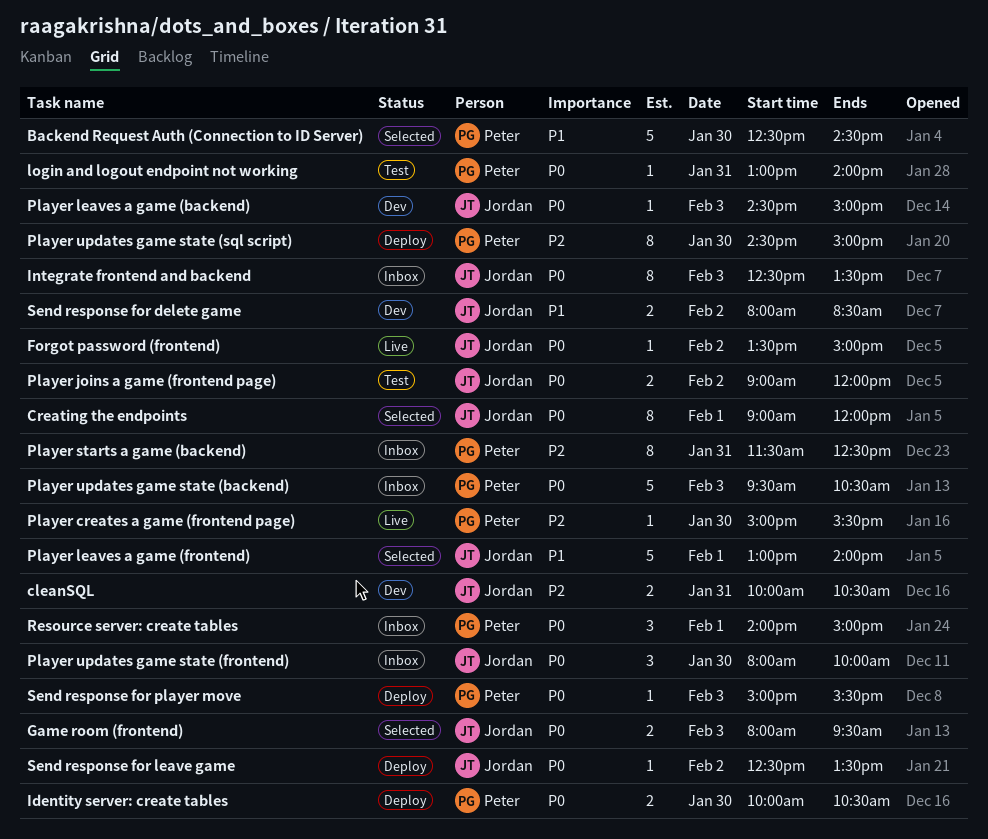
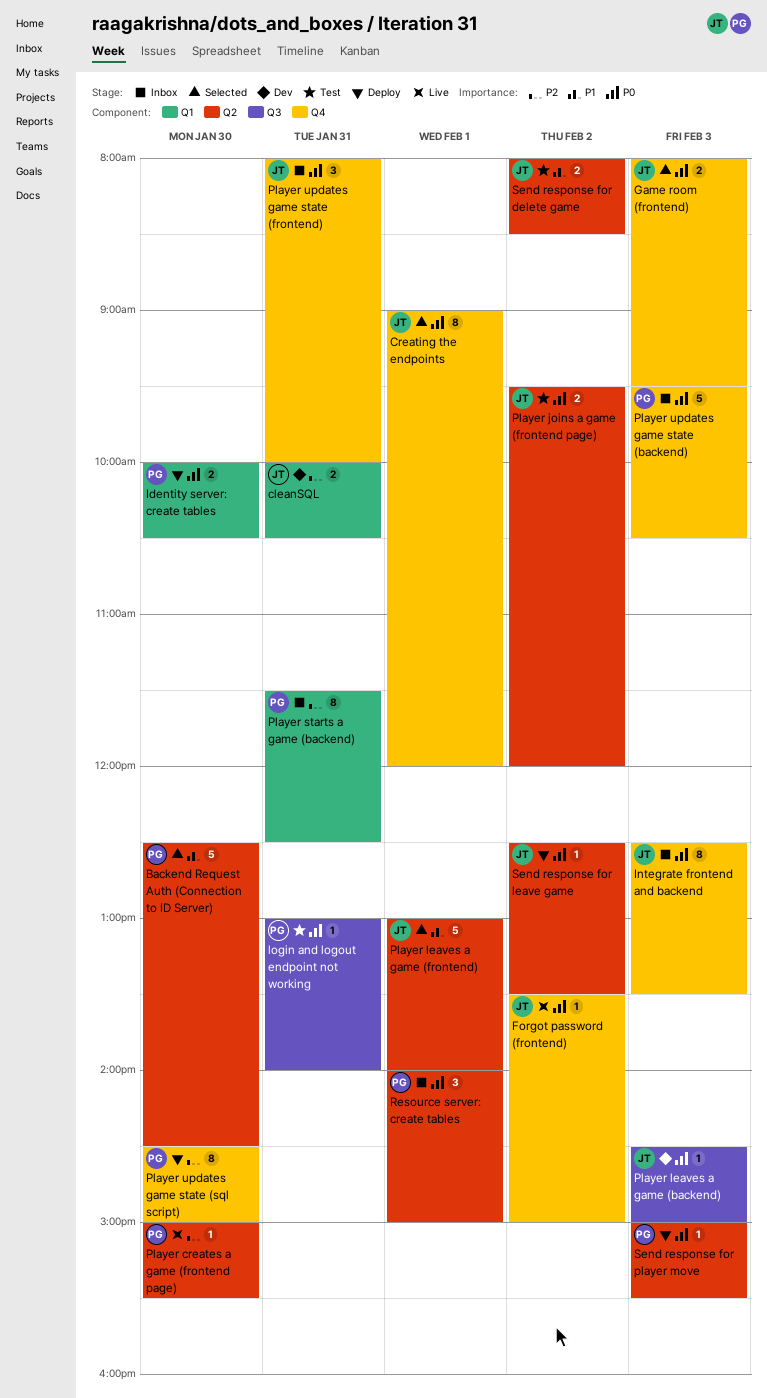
Player joins a game (frontend page), begins: 09:00 -> 09:30
Player updates game state (frontend), day: Jan 30 -> Jan 31
Send response for delete game, status: Dev -> Test

